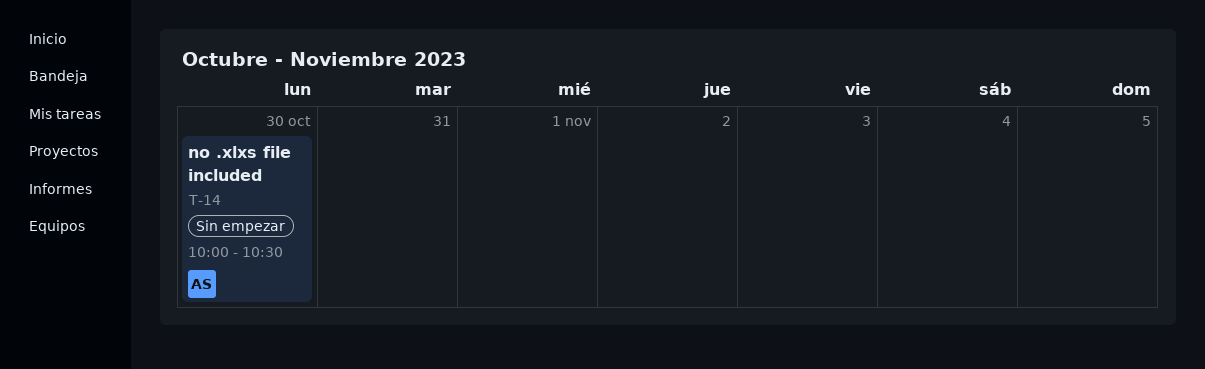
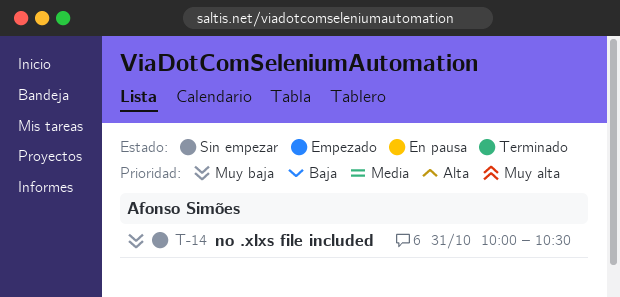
T-14, day: Oct 30 -> Oct 31

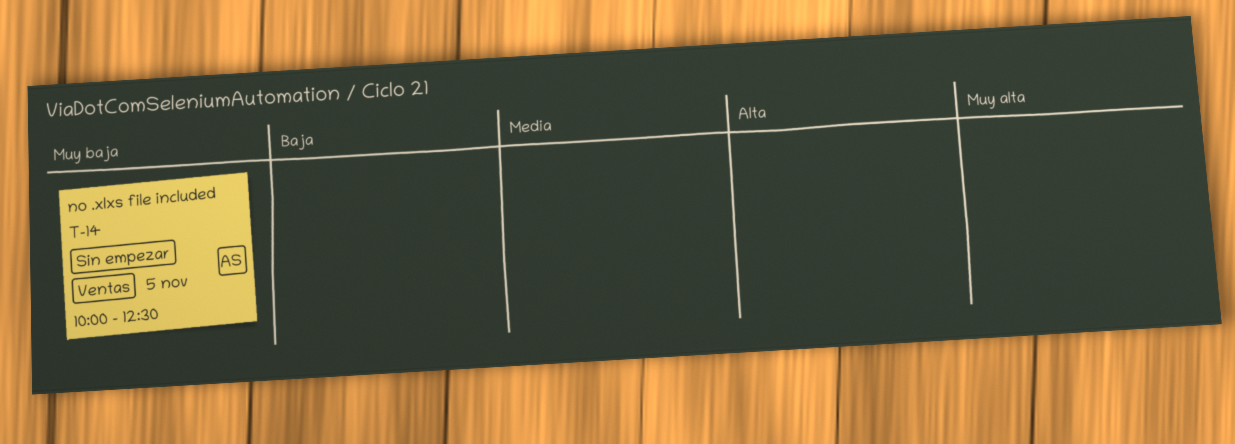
T-14, day: Oct 31 -> Nov 5
T-14, ends: 10:30 -> 12:30

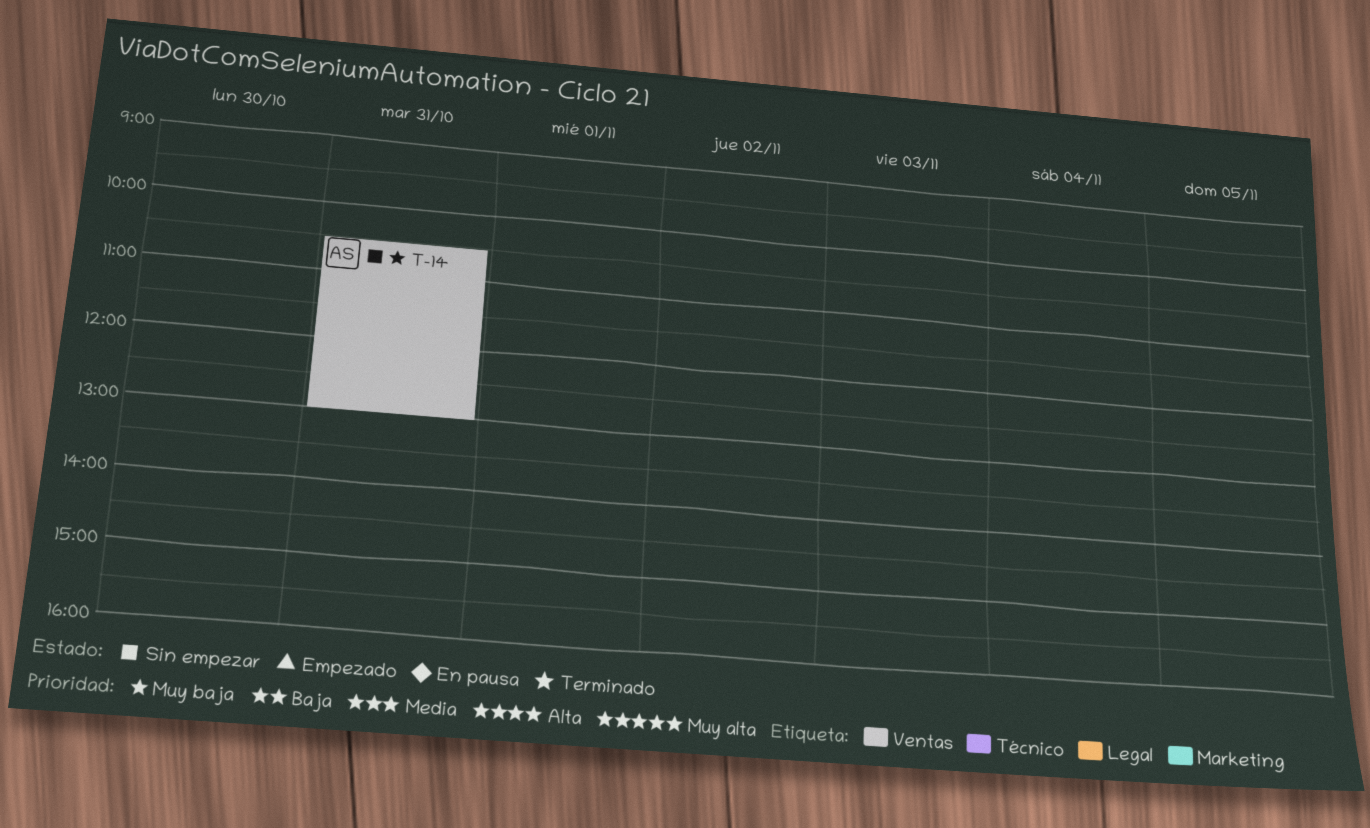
T-14, day: Nov 5 -> Oct 31
T-14, begins: 10:00 -> 10:30
T-14, ends: 12:30 -> 13:00

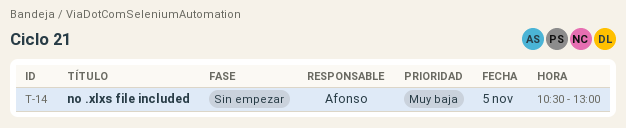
T-14, day: Oct 31 -> Nov 5

